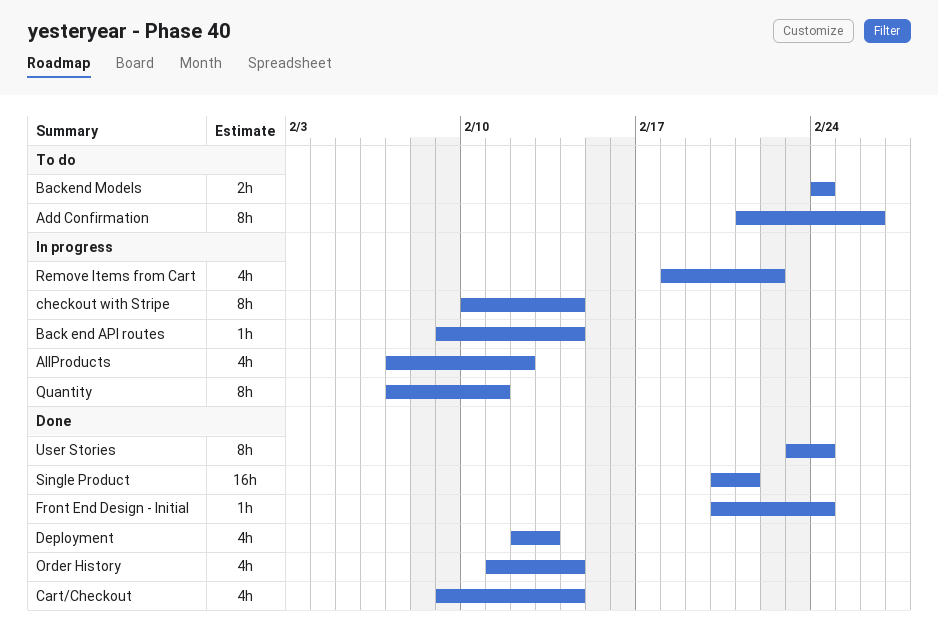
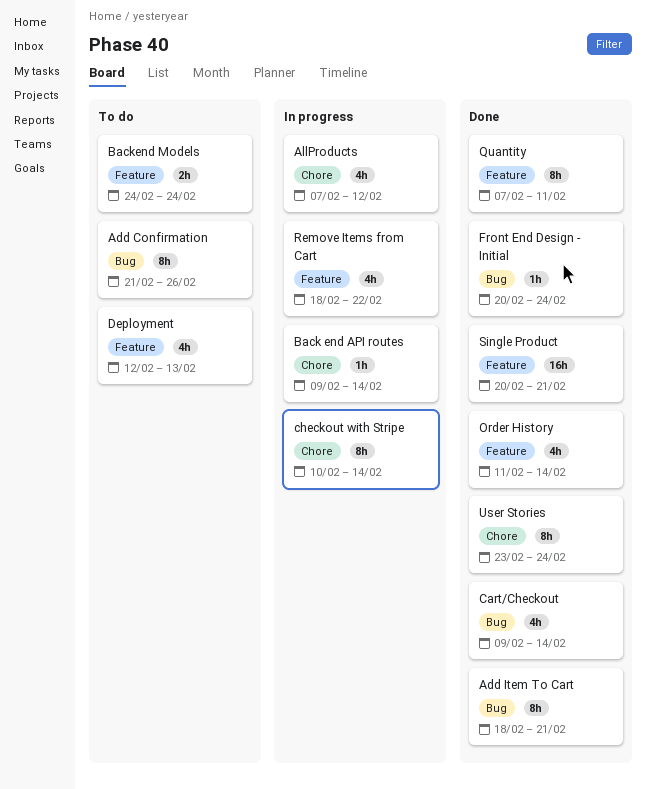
Add Item To Cart: none -> present
Deployment, status: Done -> To do
Quantity, status: In progress -> Done

